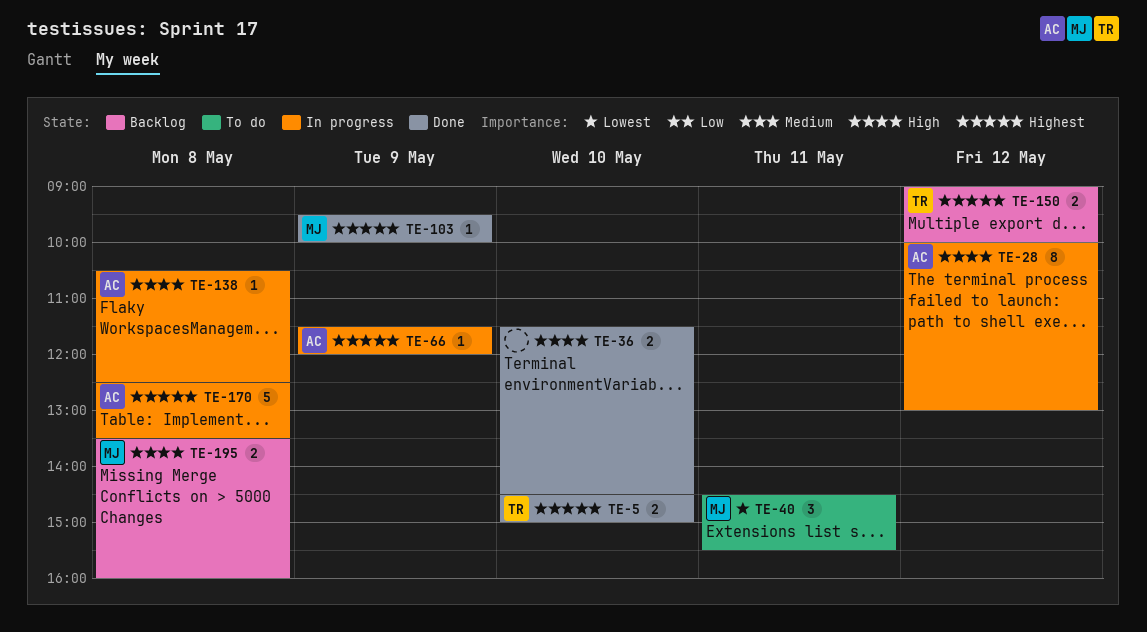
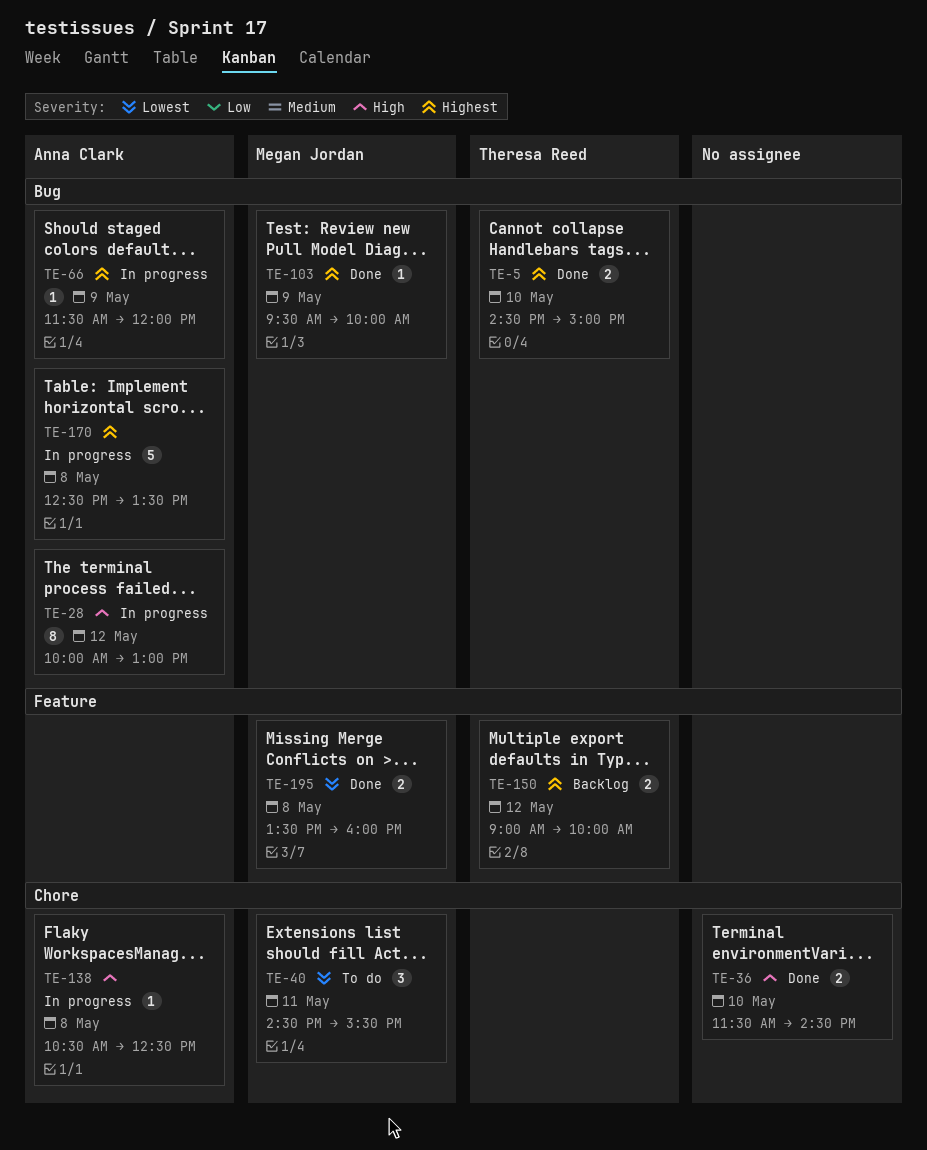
TE-195, status: Backlog -> Done
TE-195, priority: High -> Lowest

